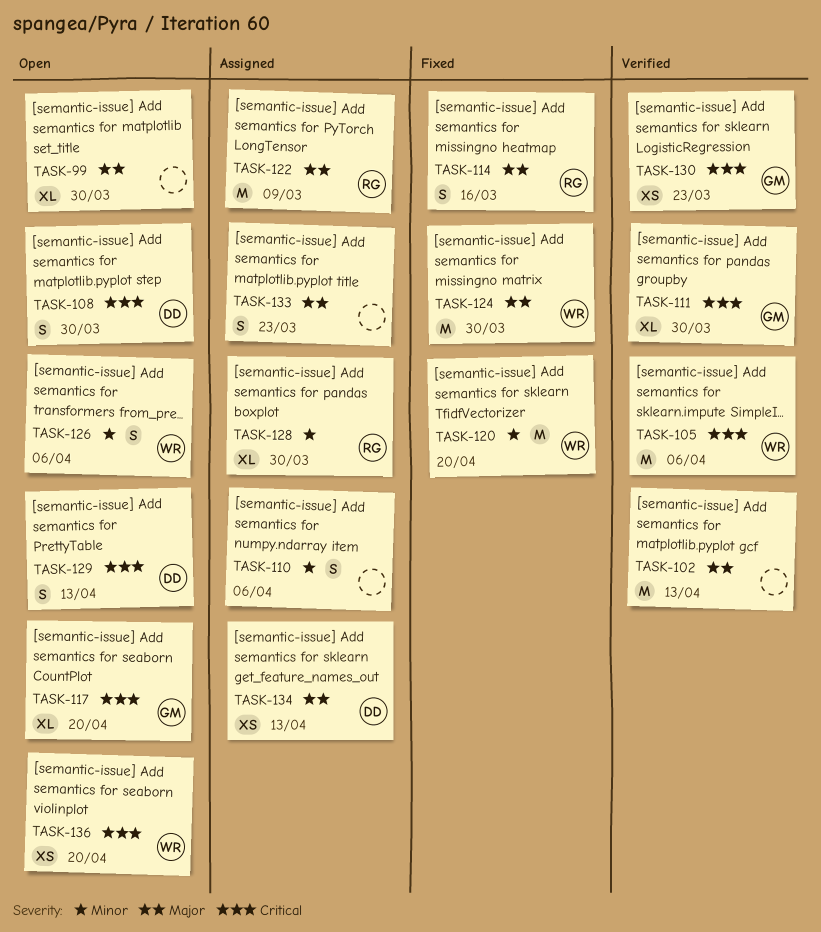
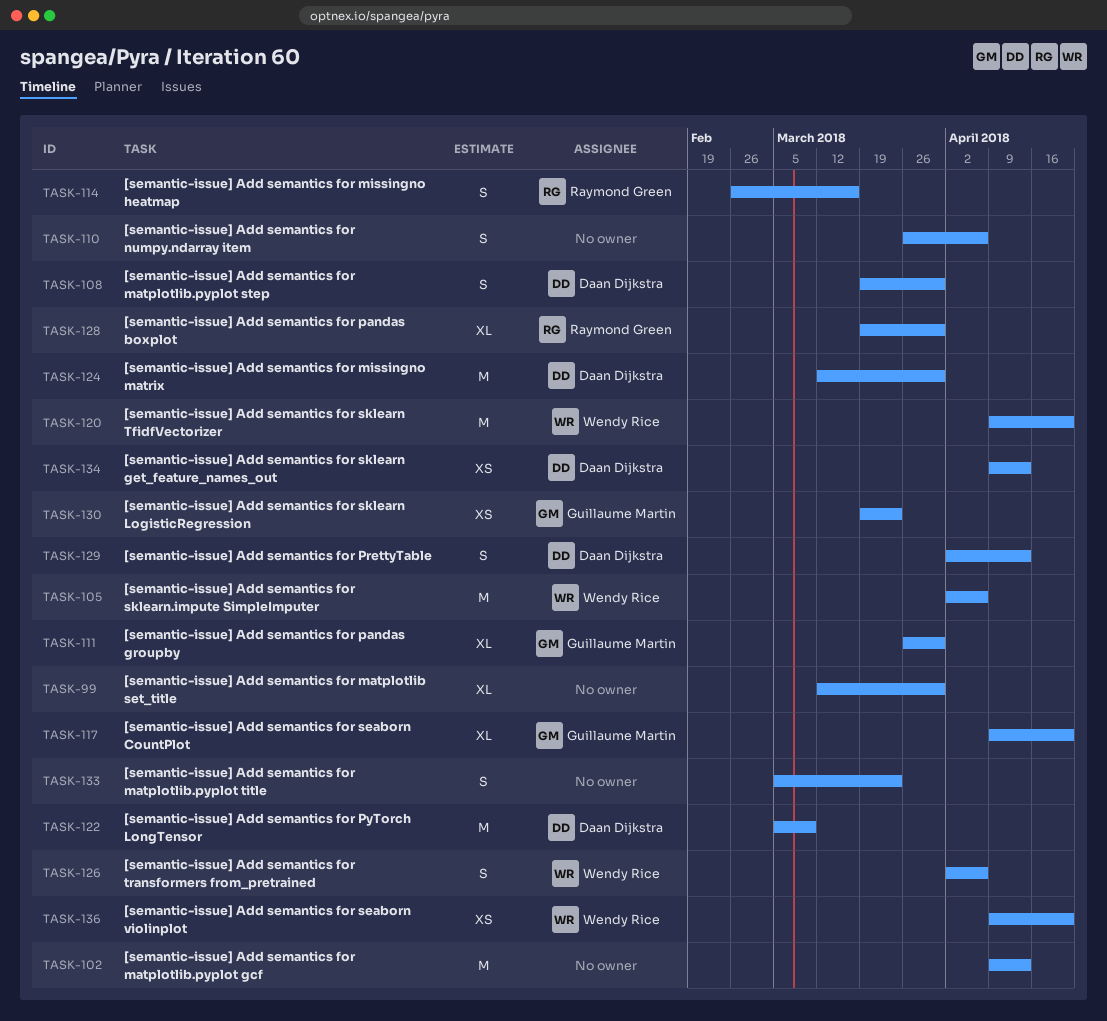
TASK-122, owner: Raymond Green -> Daan Dijkstra
TASK-124, owner: Wendy Rice -> Daan Dijkstra

